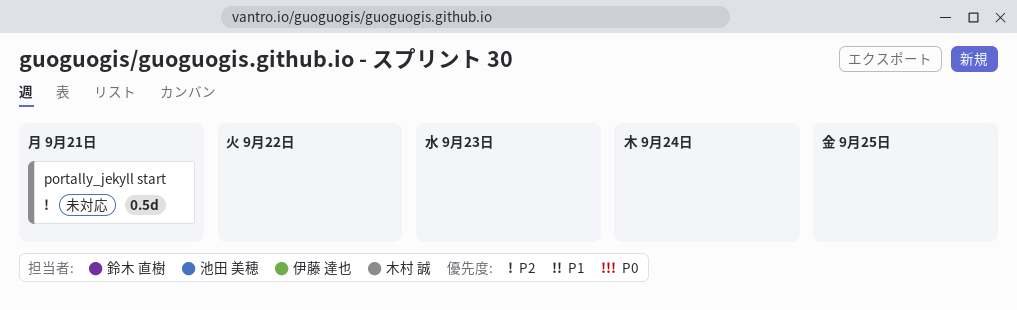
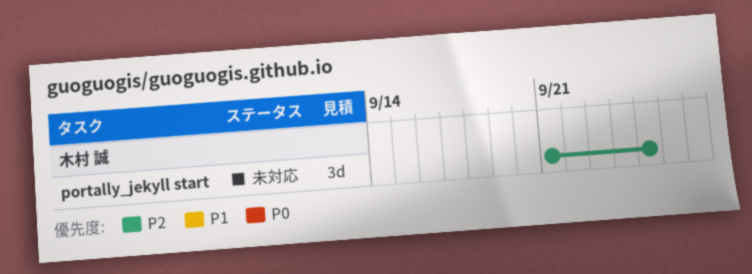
portally_jekyll start, estimate: 0.5d -> 3d
portally_jekyll start, due: Sep 21 -> Sep 25

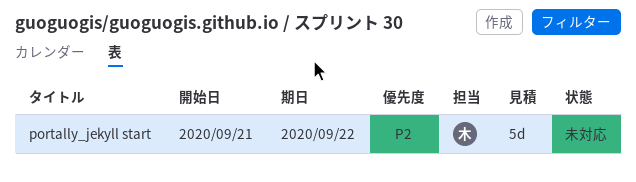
portally_jekyll start, estimate: 3d -> 5d
portally_jekyll start, due: Sep 25 -> Sep 22

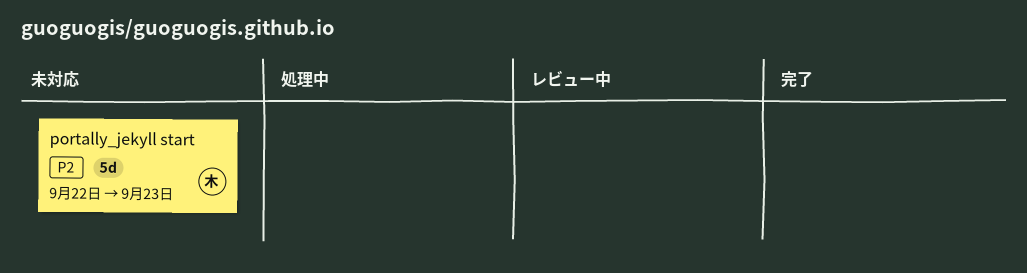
portally_jekyll start, start: Sep 21 -> Sep 22
portally_jekyll start, due: Sep 22 -> Sep 23

